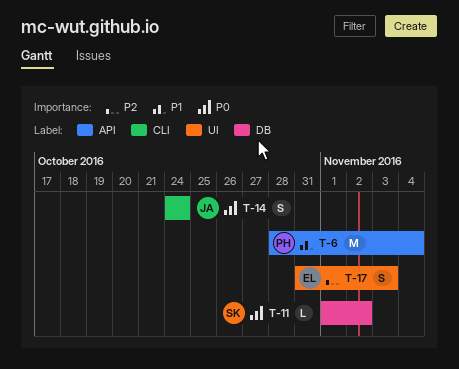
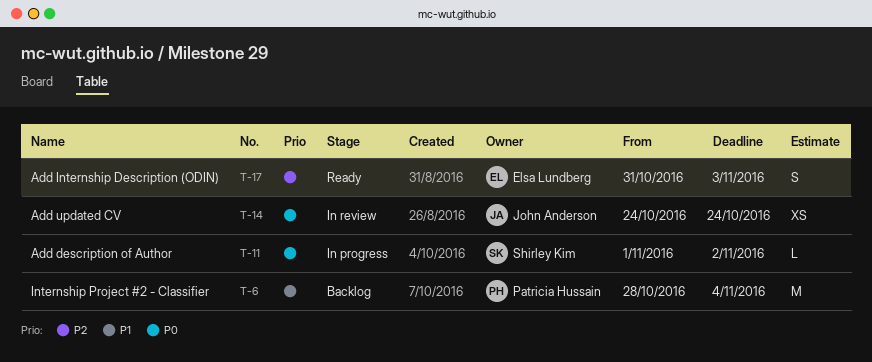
T-14, estimate: S -> XS

